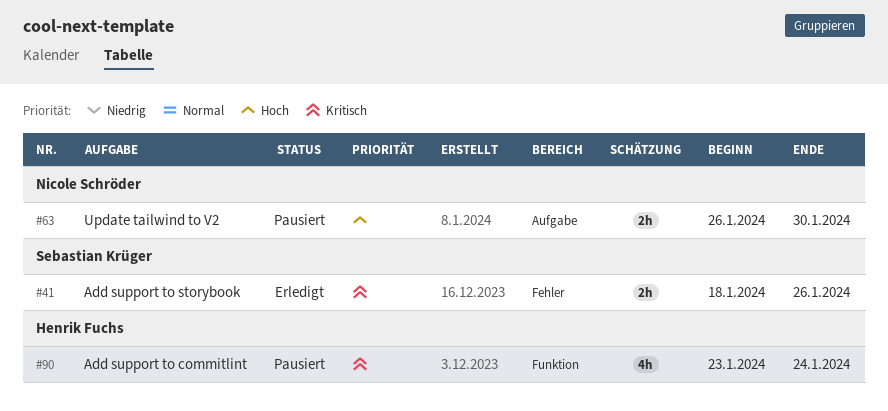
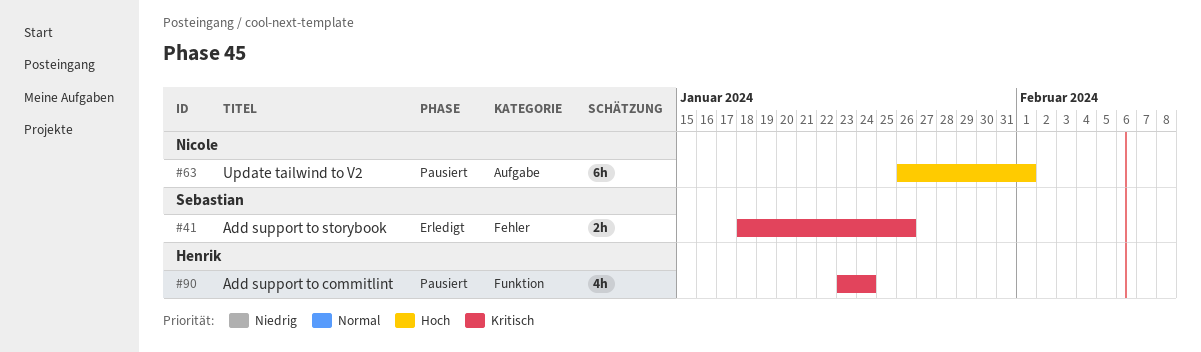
#63, estimate: 2h -> 6h
#63, due: Jan 30 -> Feb 1

